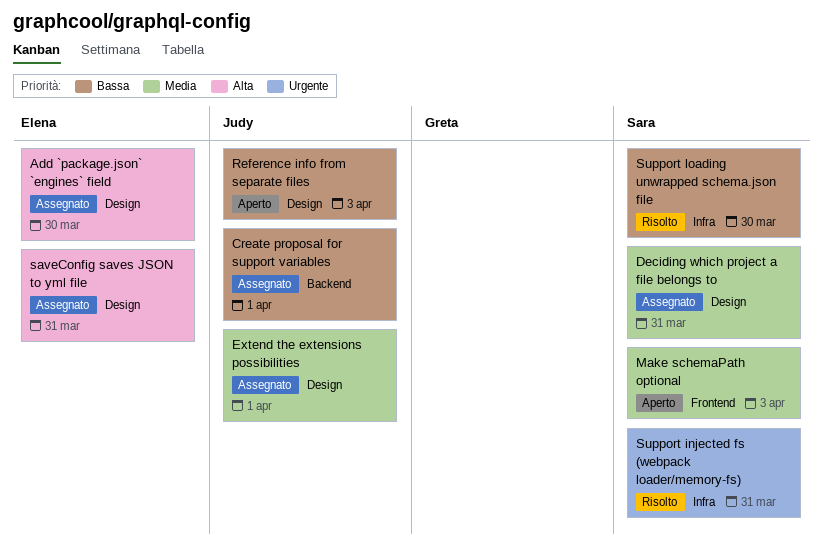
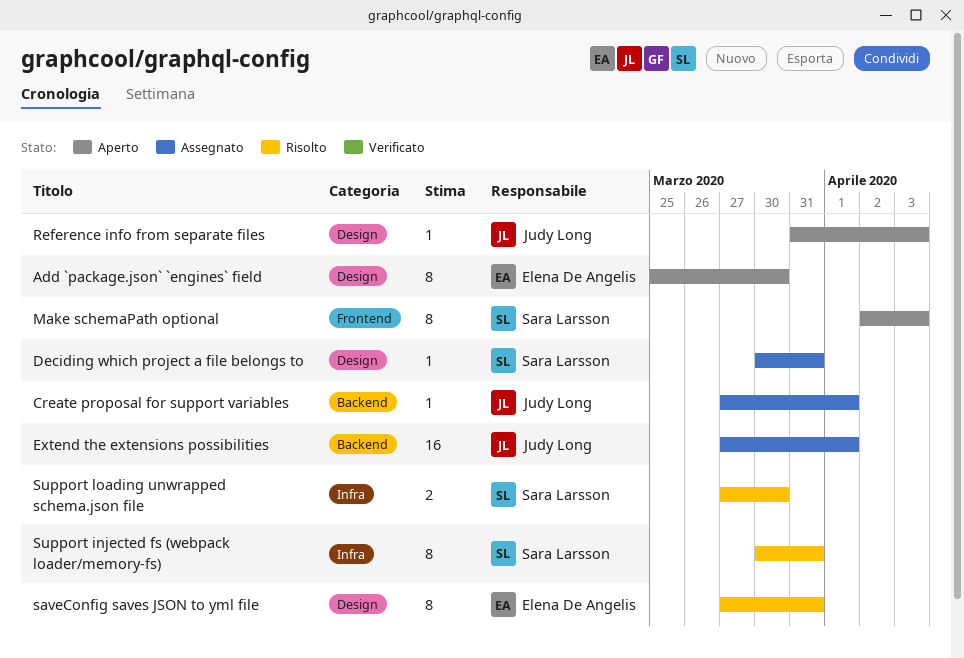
Add `package.json` `engines` field, status: Assegnato -> Aperto
Extend the extensions possibilities, label: Design -> Backend
saveConfig saves JSON to yml file, status: Assegnato -> Risolto

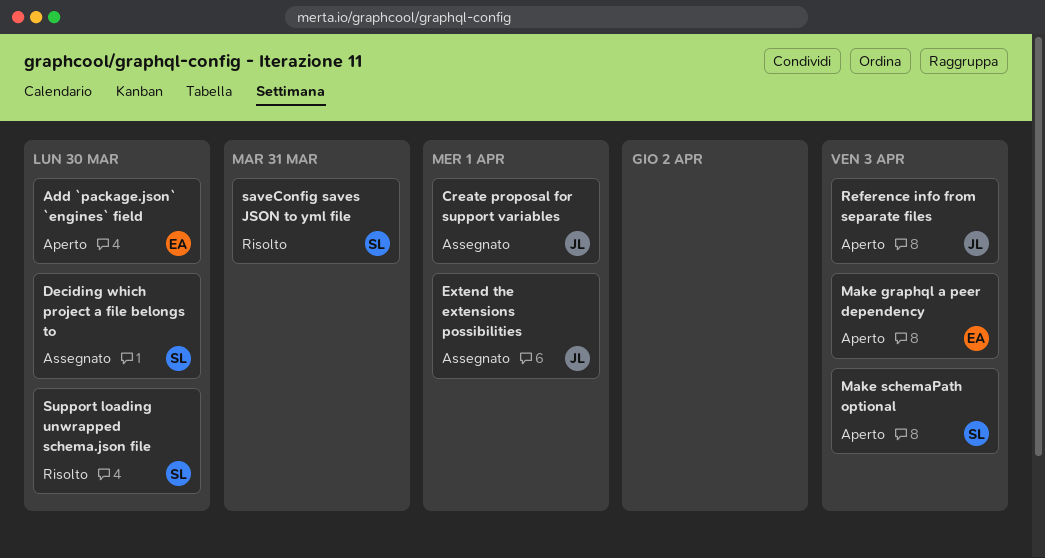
Deciding which project a file belongs to, due: Mar 31 -> Mar 30
Make graphql a peer dependency: none -> present
saveConfig saves JSON to yml file, owner: Elena De Angelis -> Sara Larsson
Support injected fs (webpack loader/memory-fs): present -> none

